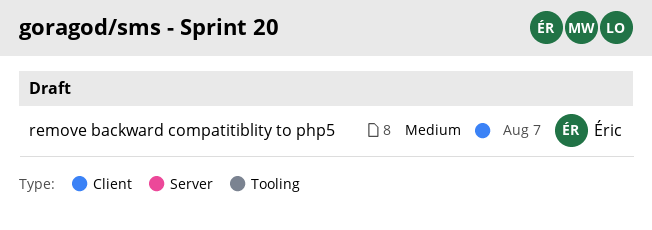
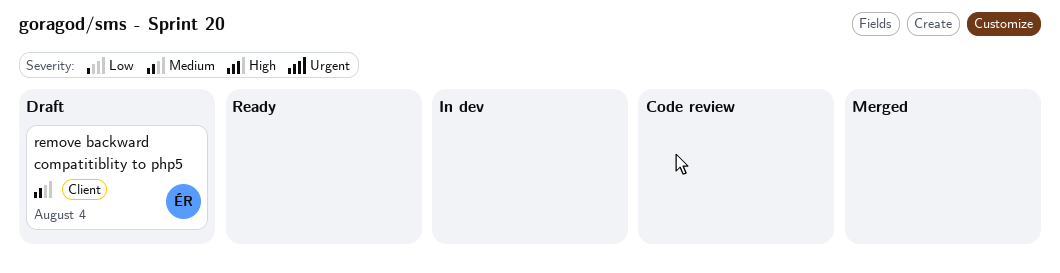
remove backward compatitiblity to php5, due: Aug 7 -> Aug 4

